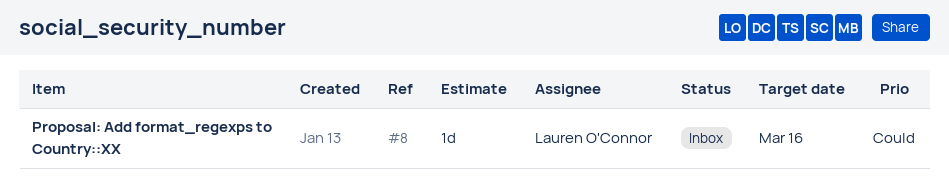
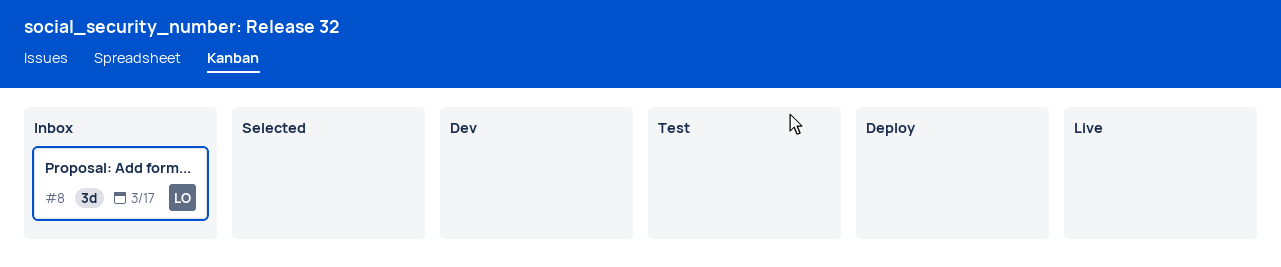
#8, estimate: 1d -> 3d
#8, due: Mar 16 -> Mar 17

